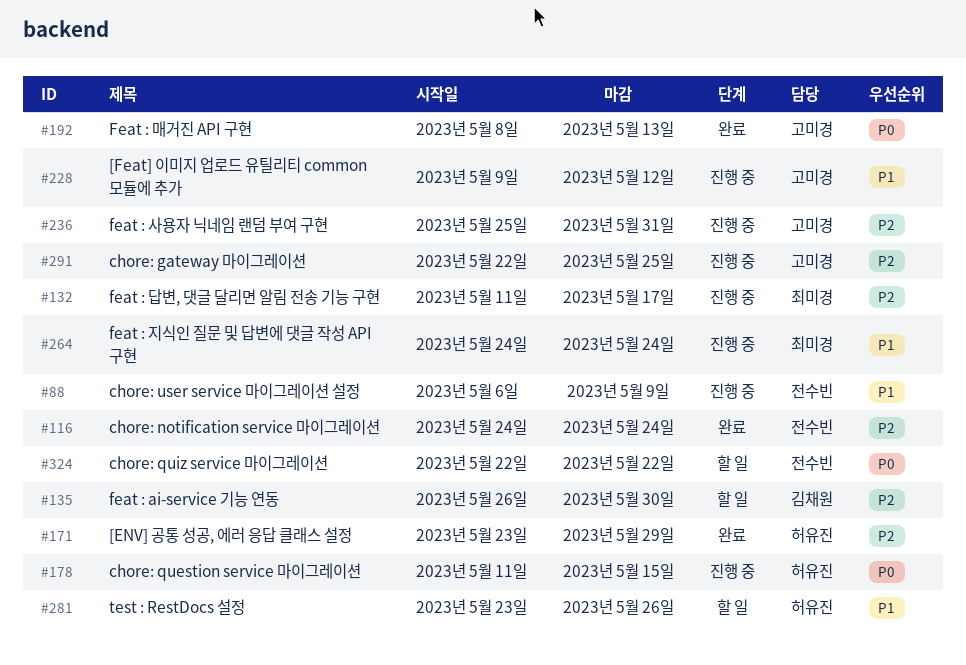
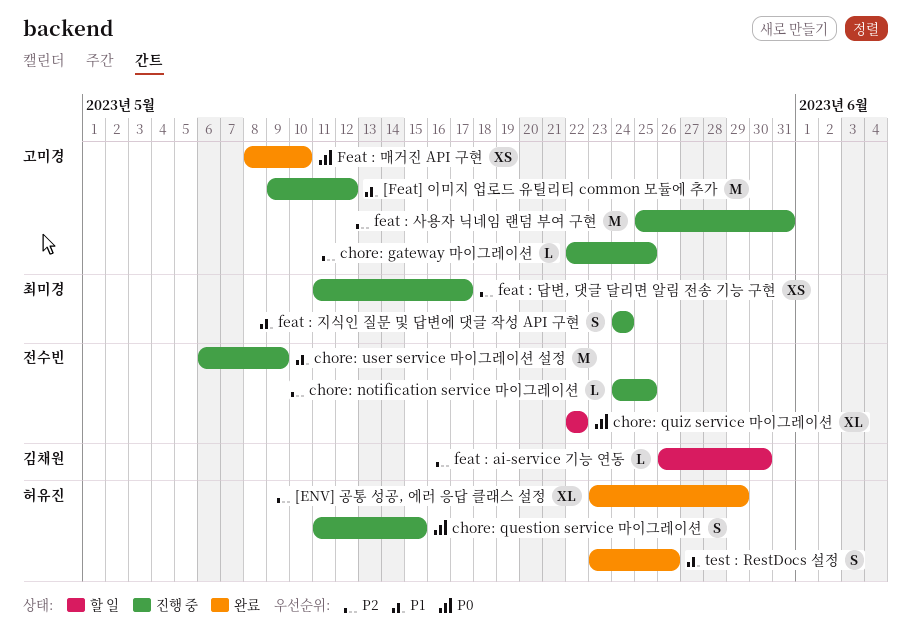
chore: notification service 마이그레이션, status: 완료 -> 진행 중
chore: notification service 마이그레이션, due: May 24 -> May 25
Feat : 매거진 API 구현, due: May 13 -> May 10
test : RestDocs 설정, status: 할 일 -> 완료

